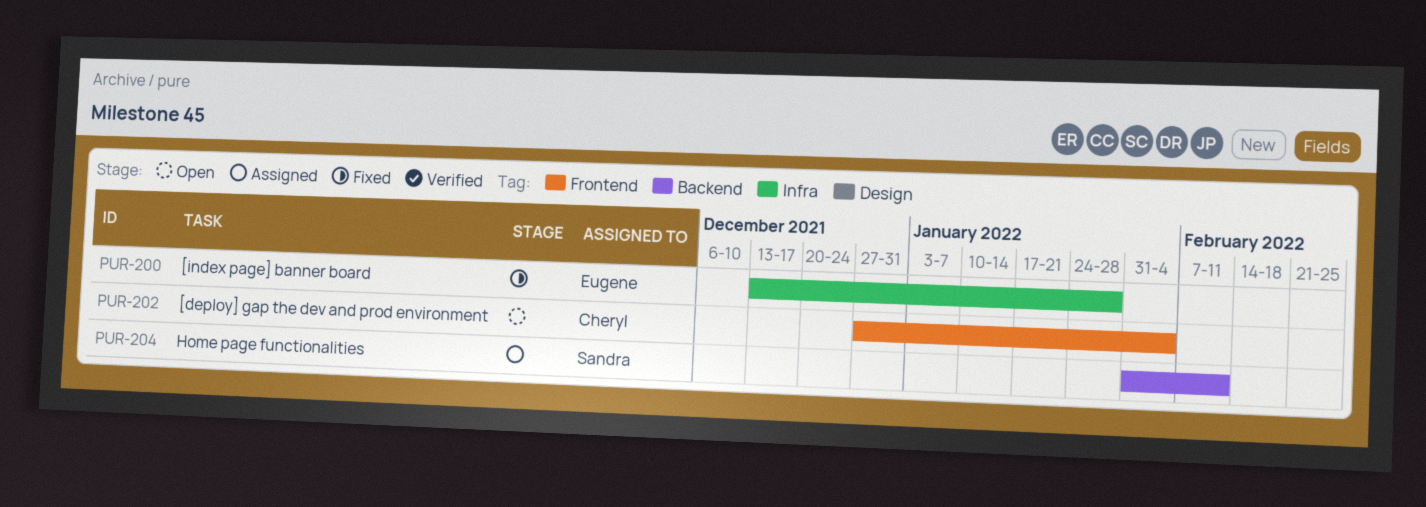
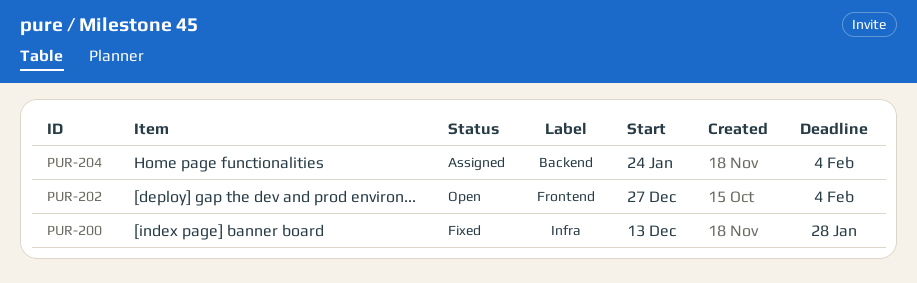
PUR-204, start: Jan 31 -> Jan 24
PUR-204, due: Feb 11 -> Feb 4

